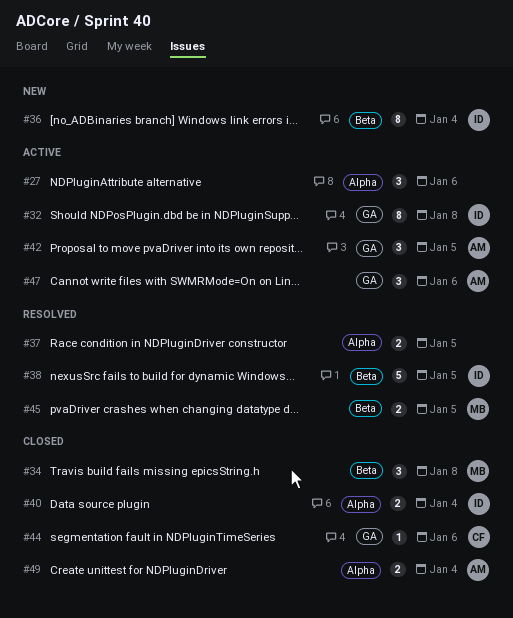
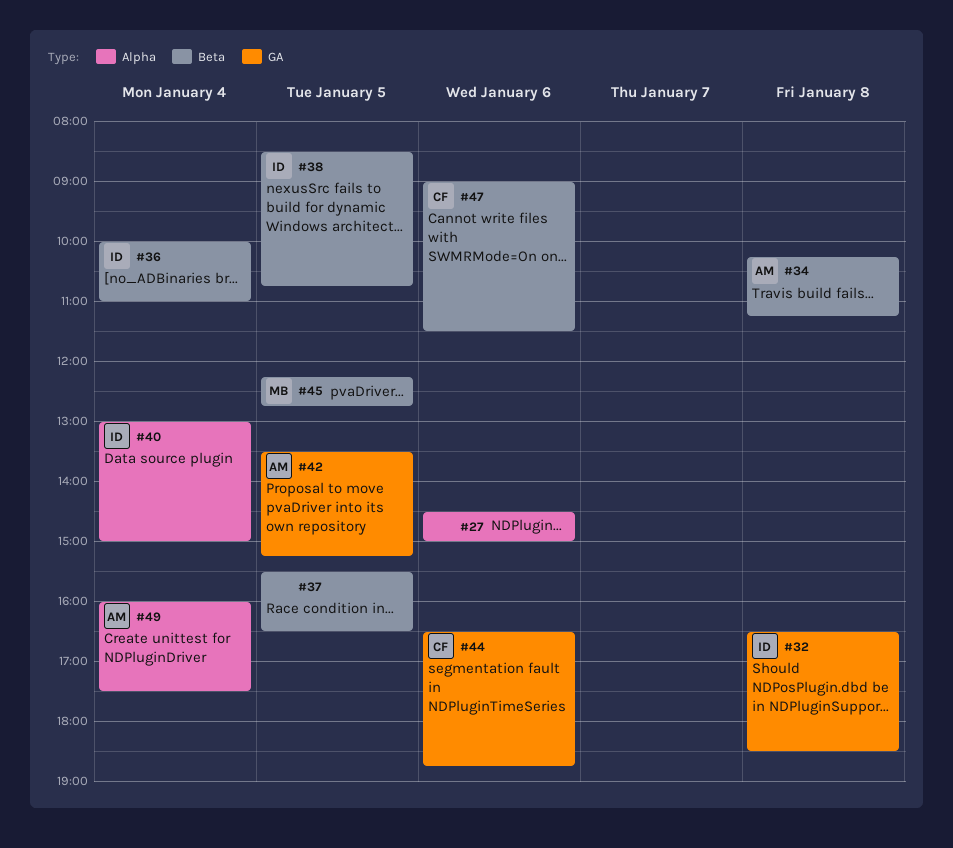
#34, owner: MB -> AM
#37, label: Alpha -> Beta
#47, owner: AM -> CF
#47, label: GA -> Beta

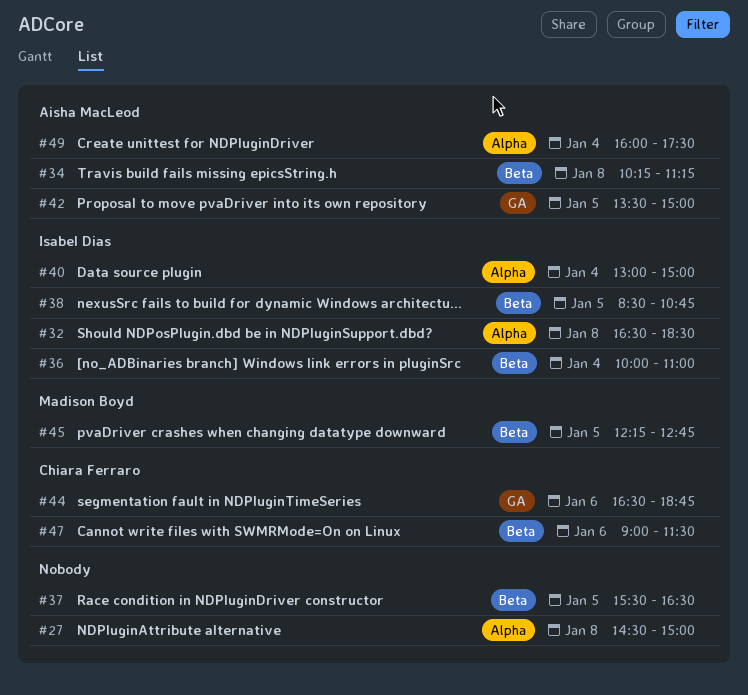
#27, day: Jan 6 -> Jan 8
#32, label: GA -> Alpha
#42, ends: 15:15 -> 15:00

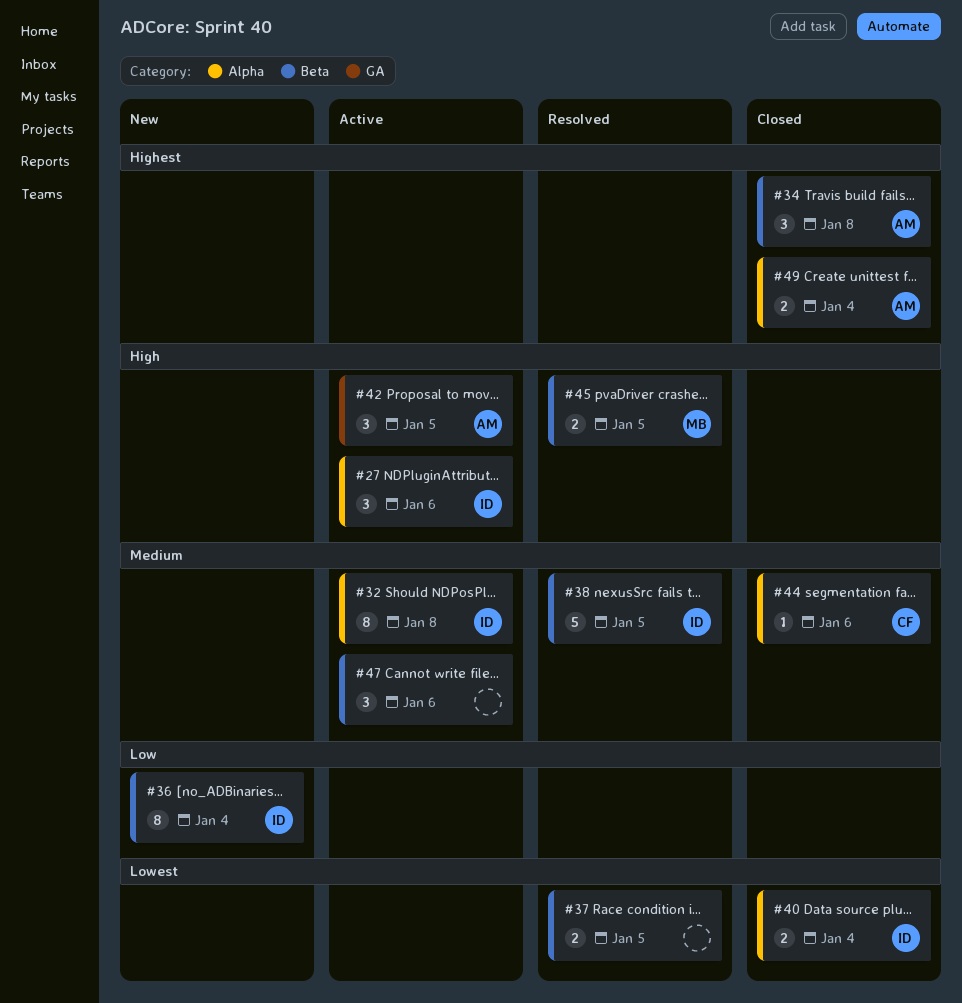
#27, owner: none -> Isabel Dias
#27, day: Jan 8 -> Jan 6
#44, label: GA -> Alpha
#47, owner: Chiara Ferraro -> none

